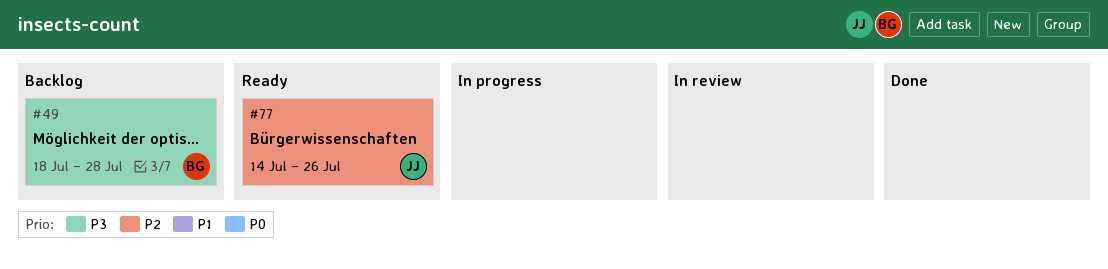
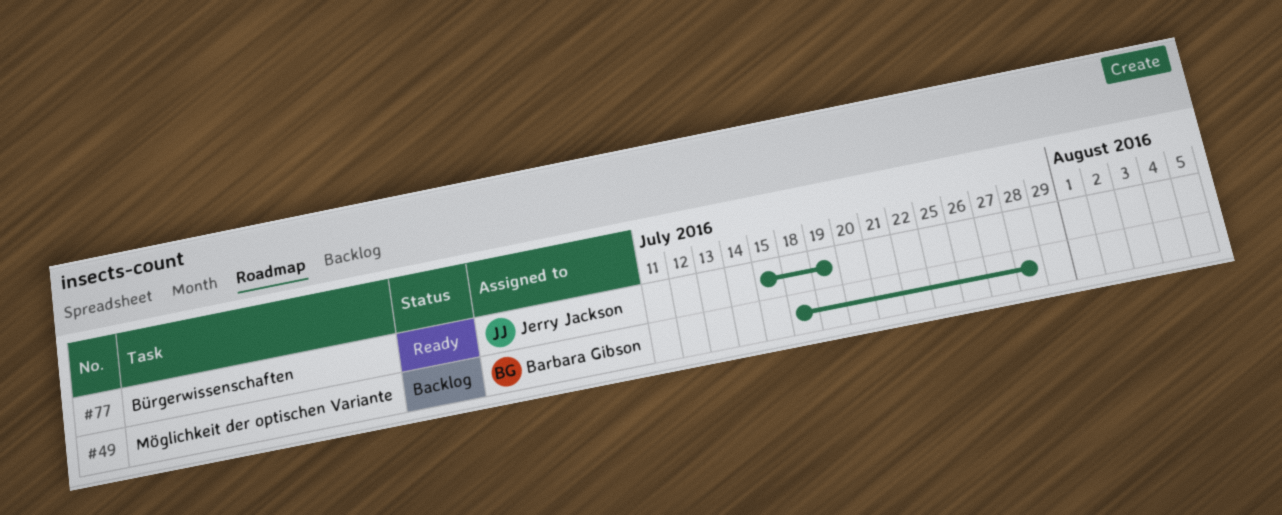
#77, start: Jul 14 -> Jul 15
#77, due: Jul 26 -> Jul 19

